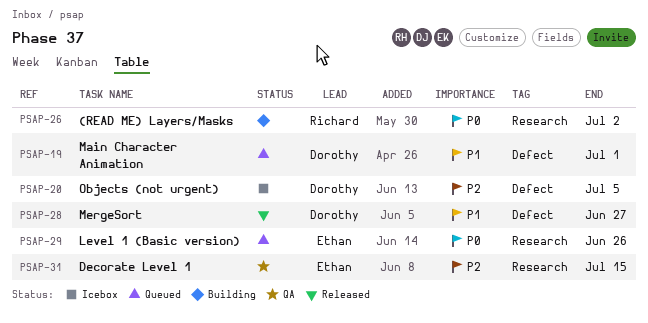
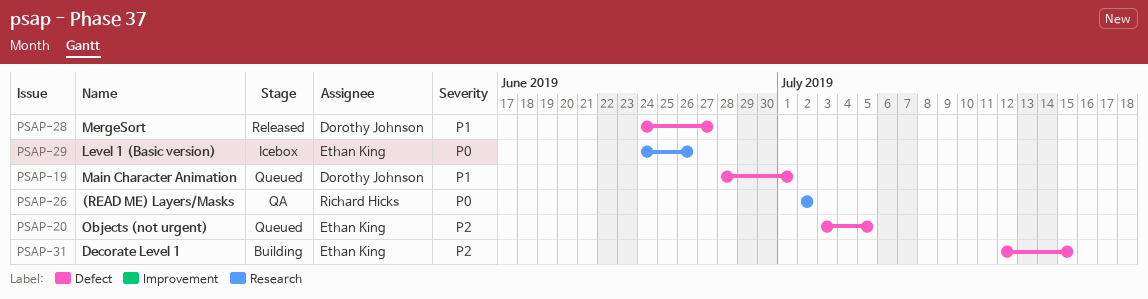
PSAP-20, status: Icebox -> Queued
PSAP-20, owner: Dorothy Johnson -> Ethan King
PSAP-26, status: Building -> QA
PSAP-29, status: Queued -> Icebox
PSAP-31, status: QA -> Building
PSAP-31, label: Research -> Defect

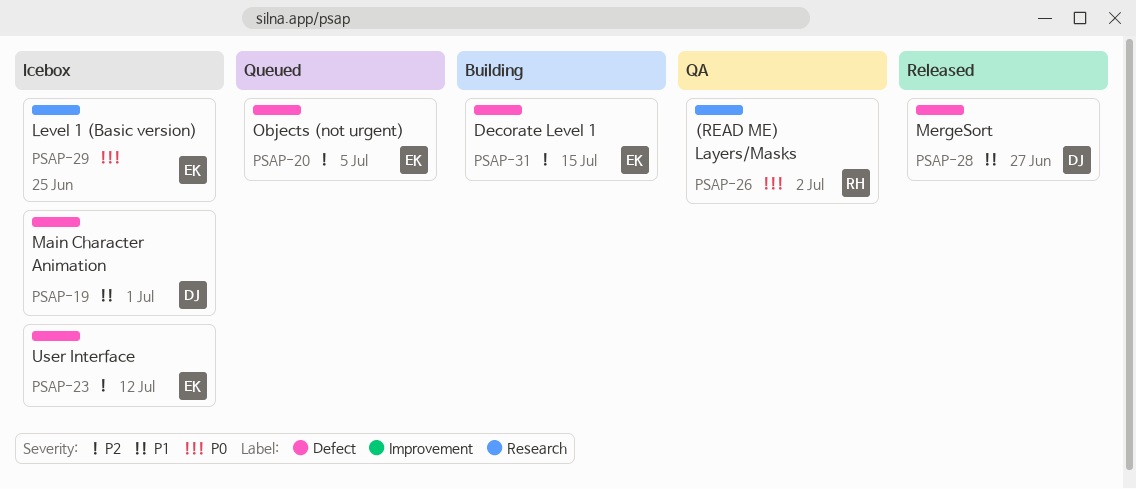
PSAP-19, status: Queued -> Icebox
PSAP-23: none -> present
PSAP-29, due: Jun 26 -> Jun 25

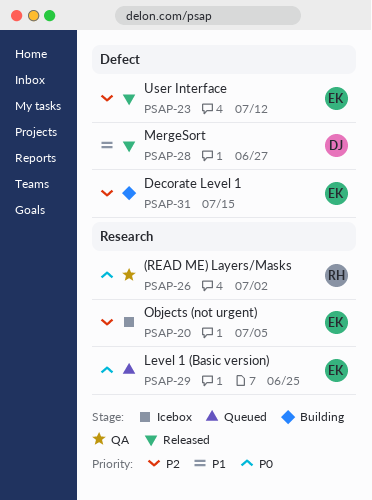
PSAP-19: present -> none
PSAP-20, status: Queued -> Icebox
PSAP-20, label: Defect -> Research
PSAP-23, status: Icebox -> Released
PSAP-29, status: Icebox -> Queued

